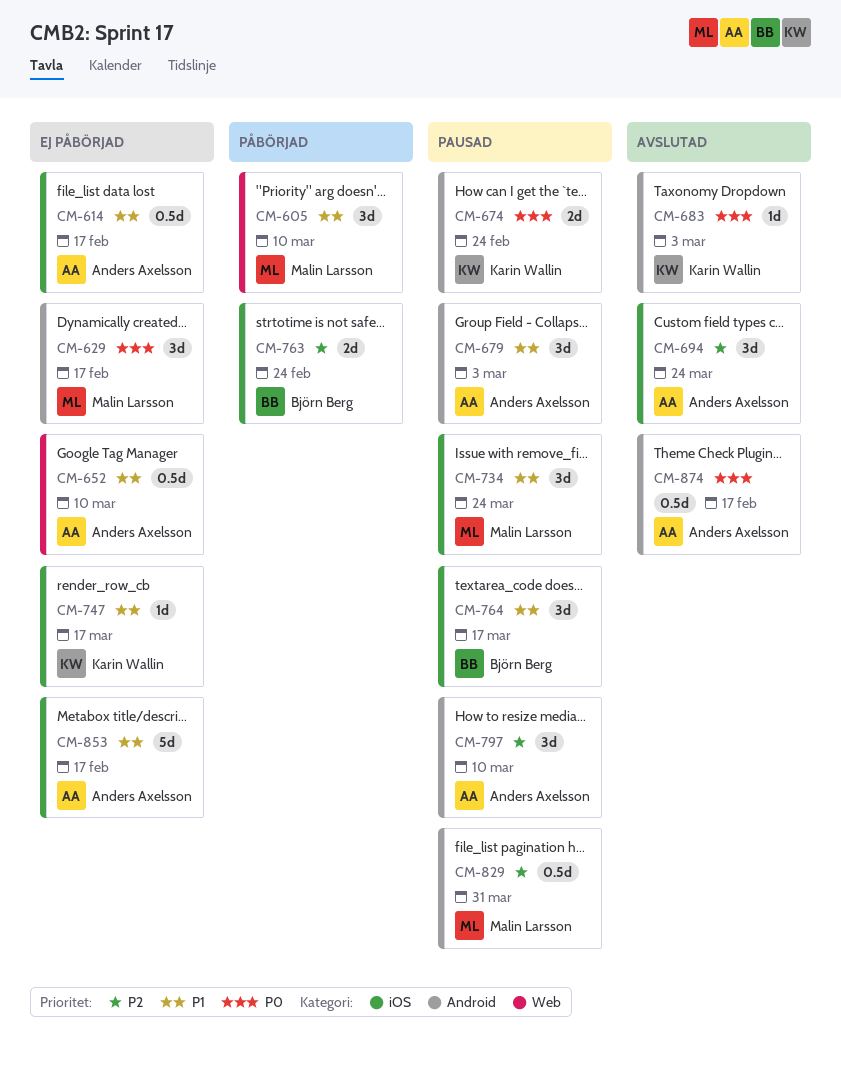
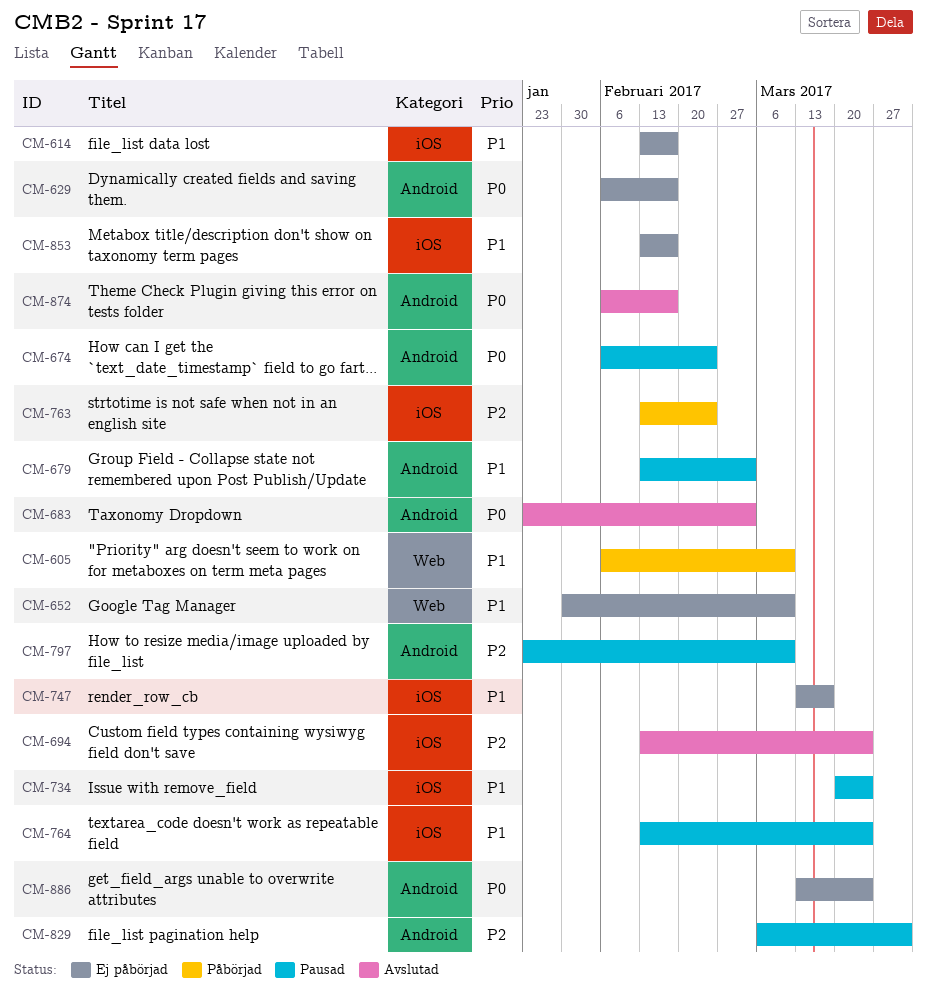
CM-764, due: Mar 17 -> Mar 24
CM-886: none -> present

